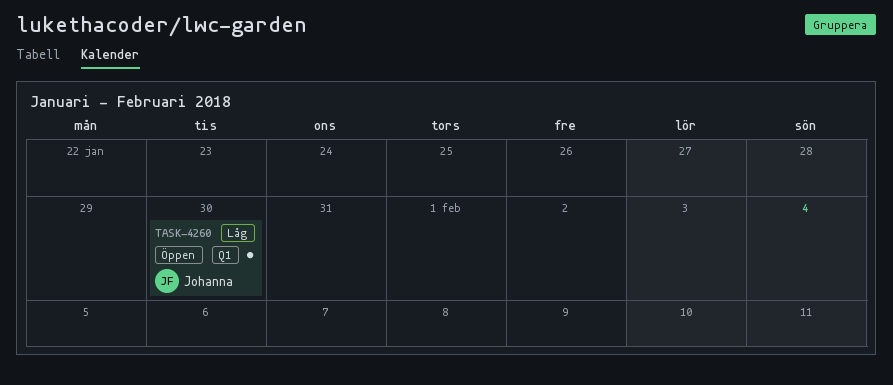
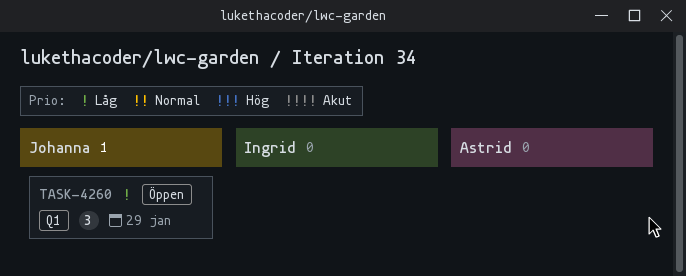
TASK-4260, estimate: 1 -> 3
TASK-4260, due: Jan 30 -> Jan 29

